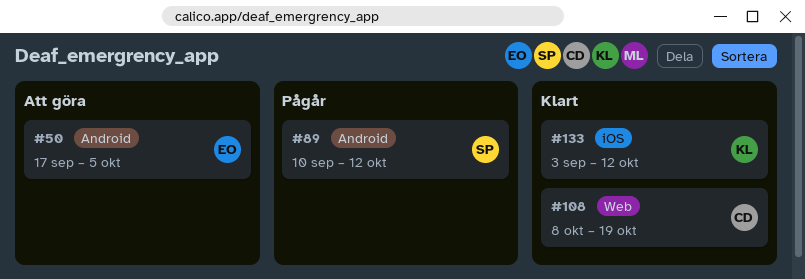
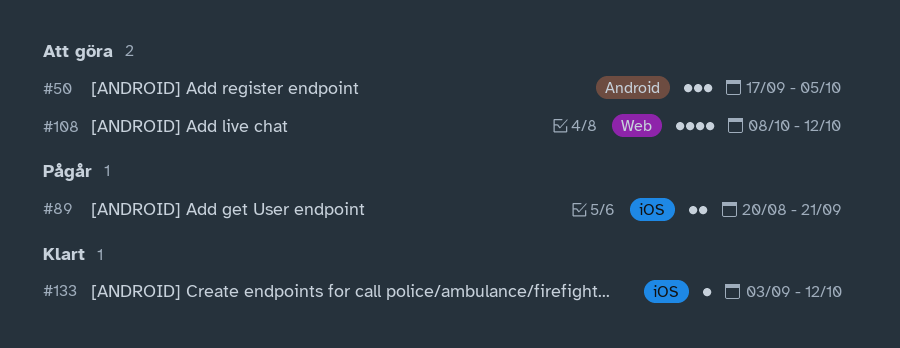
#89, label: Android -> iOS
#89, start: Sep 10 -> Aug 20
#89, due: Oct 12 -> Sep 21
#108, status: Klart -> Att göra
#108, due: Oct 19 -> Oct 12

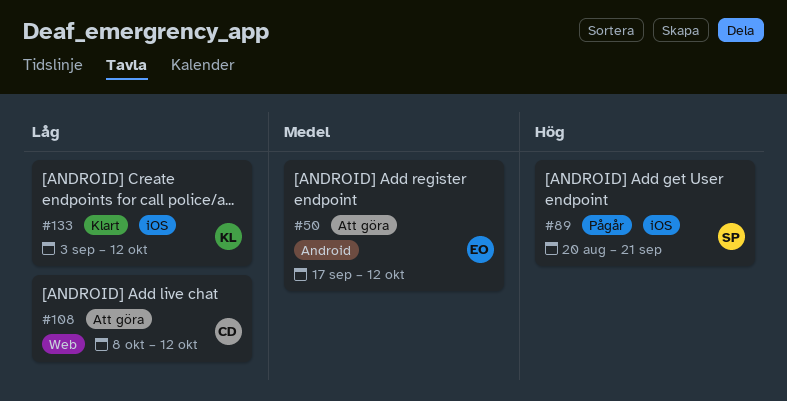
#50, due: Oct 5 -> Oct 12

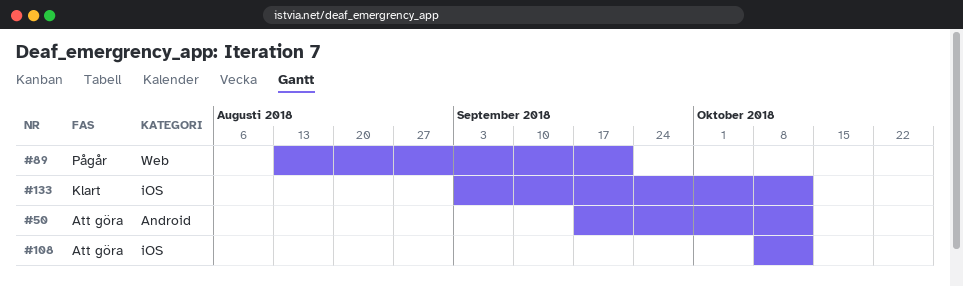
#89, label: iOS -> Web
#89, start: Aug 20 -> Aug 13
#108, label: Web -> iOS

